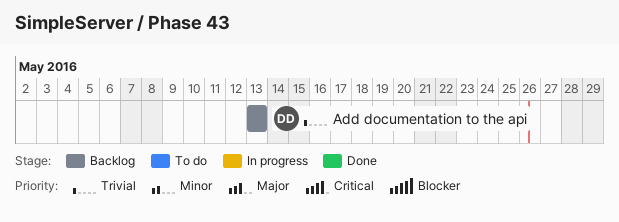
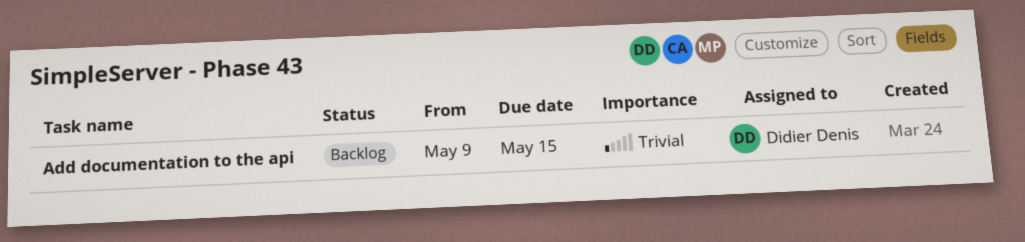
Add documentation to the api, start: May 13 -> May 9
Add documentation to the api, due: May 13 -> May 15

